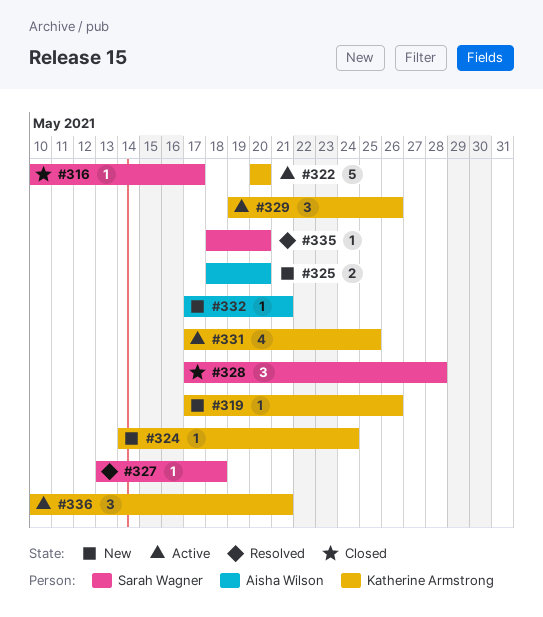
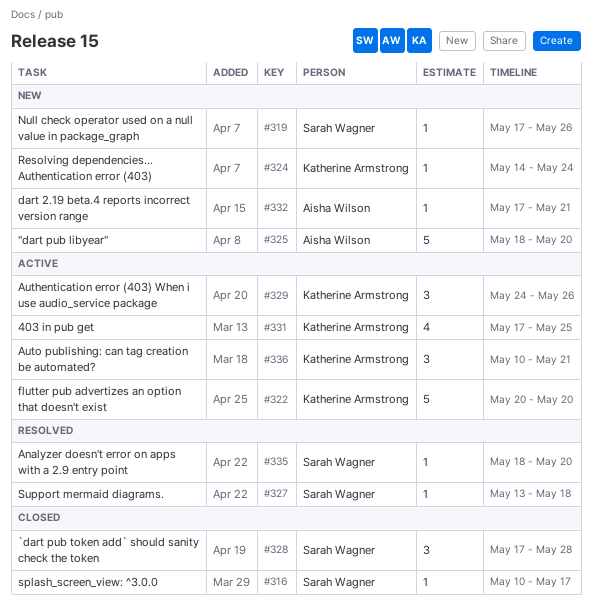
#319, owner: Katherine Armstrong -> Sarah Wagner
#325, estimate: 2 -> 5
#329, start: May 19 -> May 24

